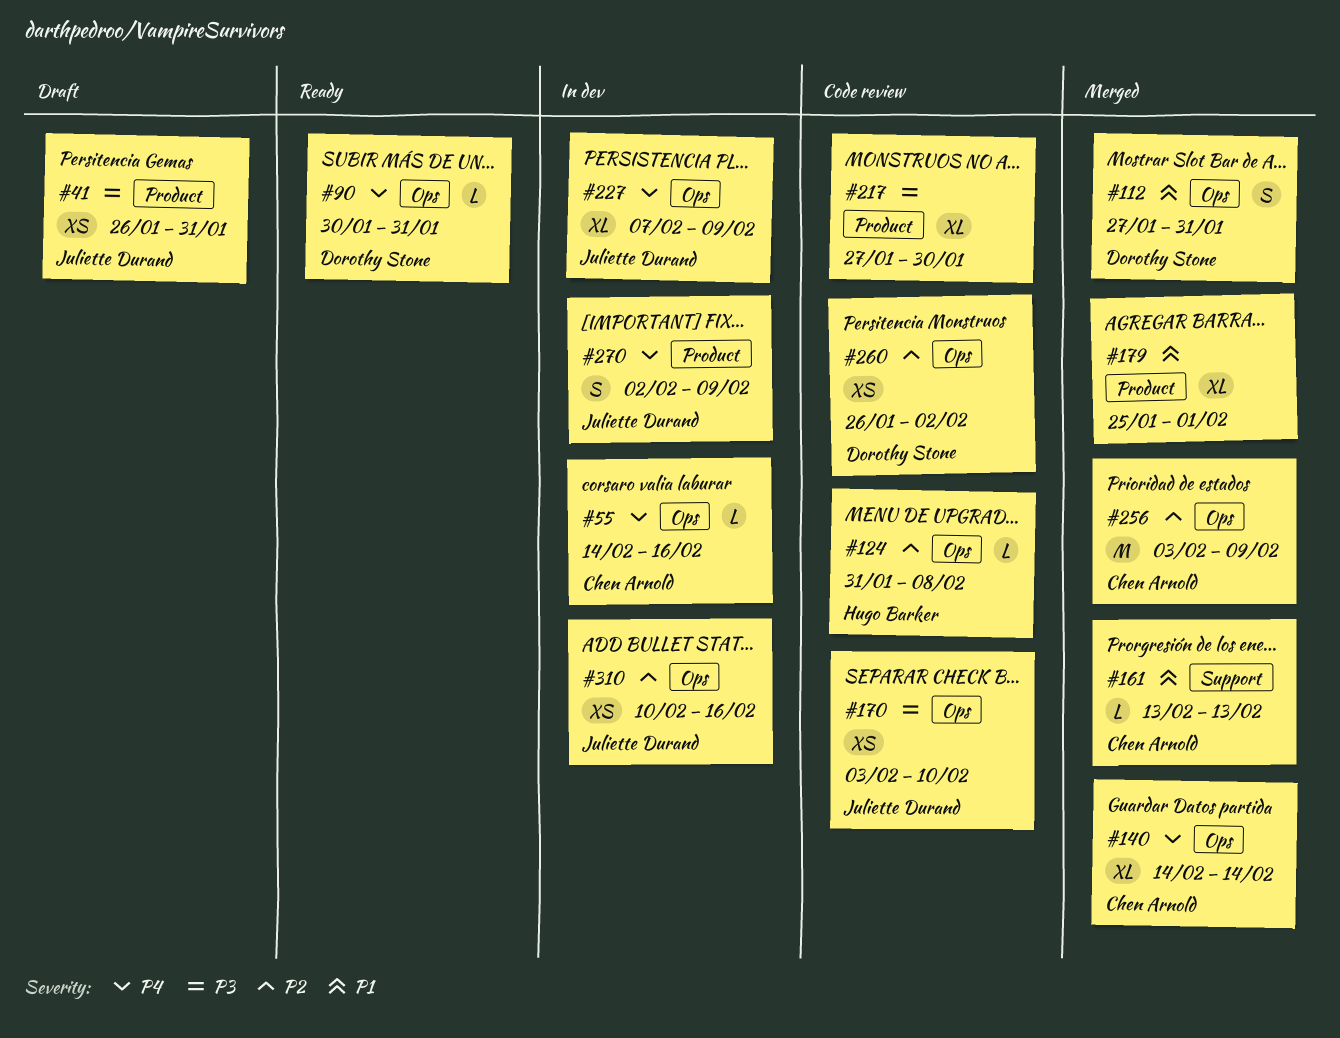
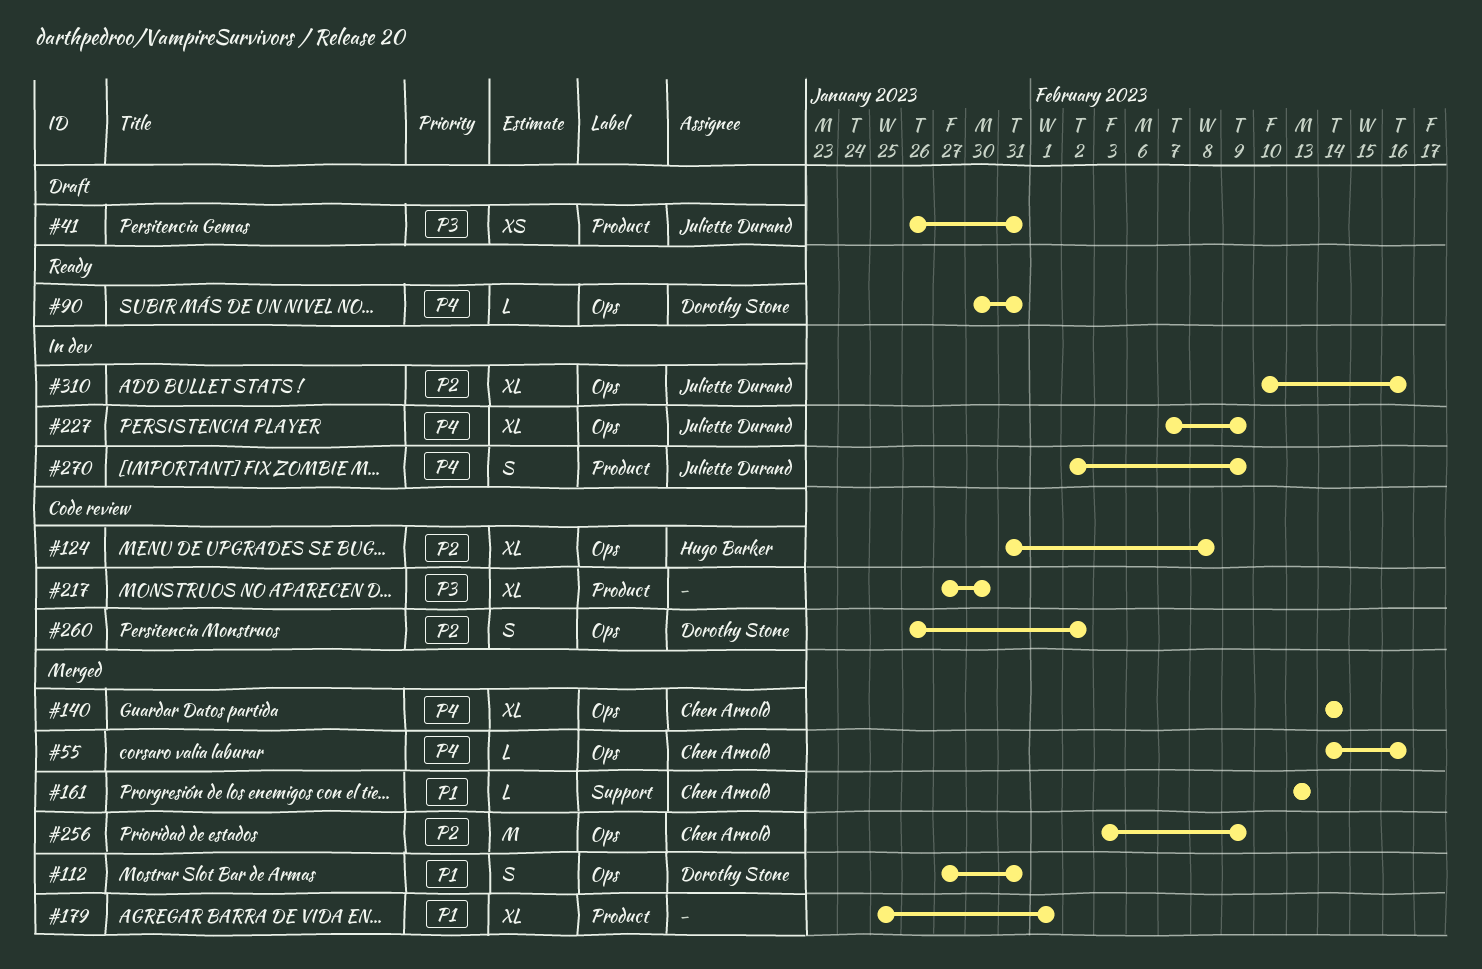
#55, status: In dev -> Merged
#124, estimate: L -> XL
#170: present -> none
#260, estimate: XS -> S
#310, estimate: XS -> XL

